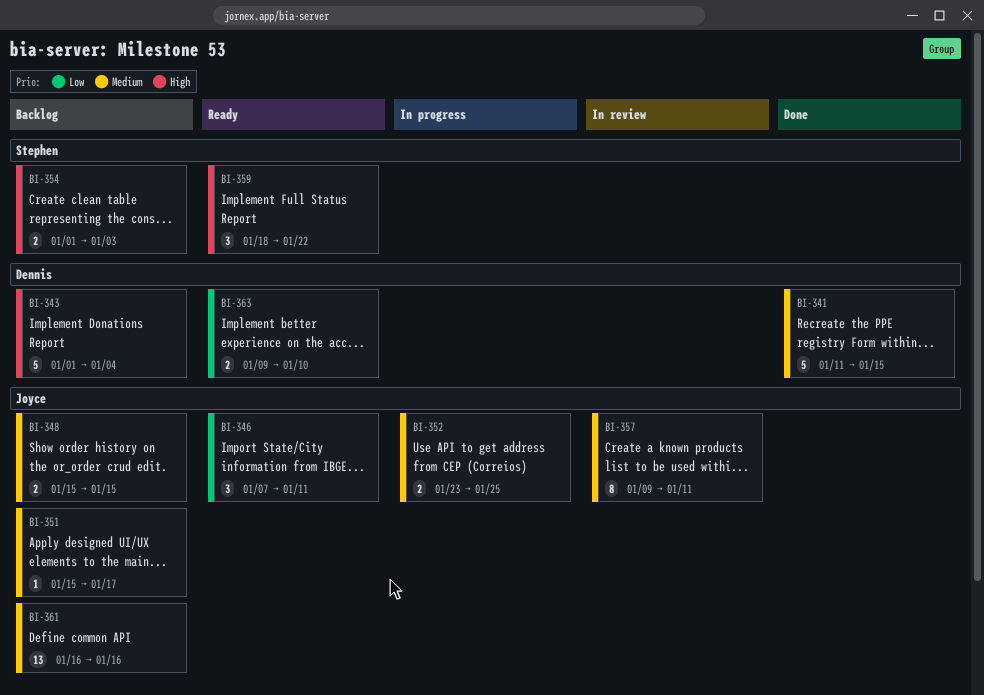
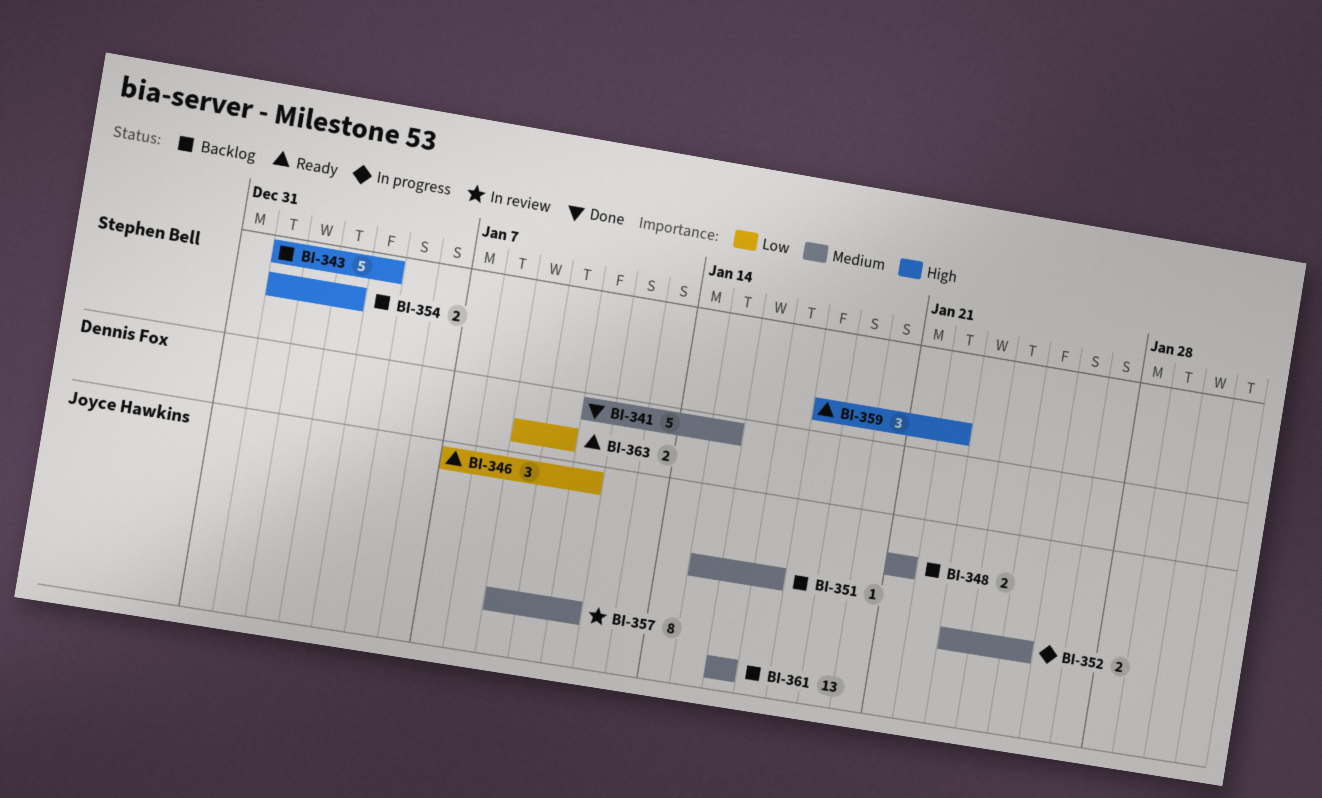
BI-343, owner: Dennis Fox -> Stephen Bell
BI-348, start: Jan 15 -> Jan 21
BI-348, due: Jan 15 -> Jan 21

